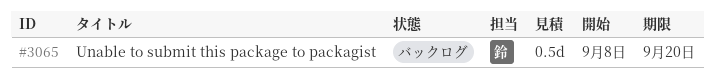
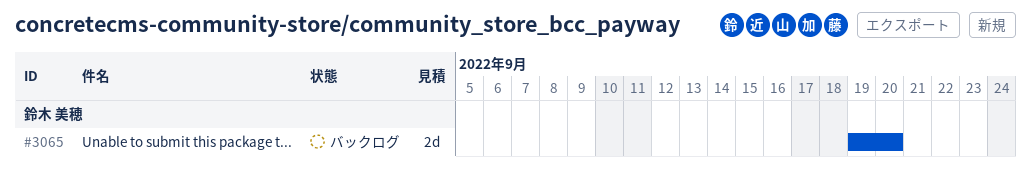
#3065, estimate: 0.5d -> 2d
#3065, start: Sep 8 -> Sep 19

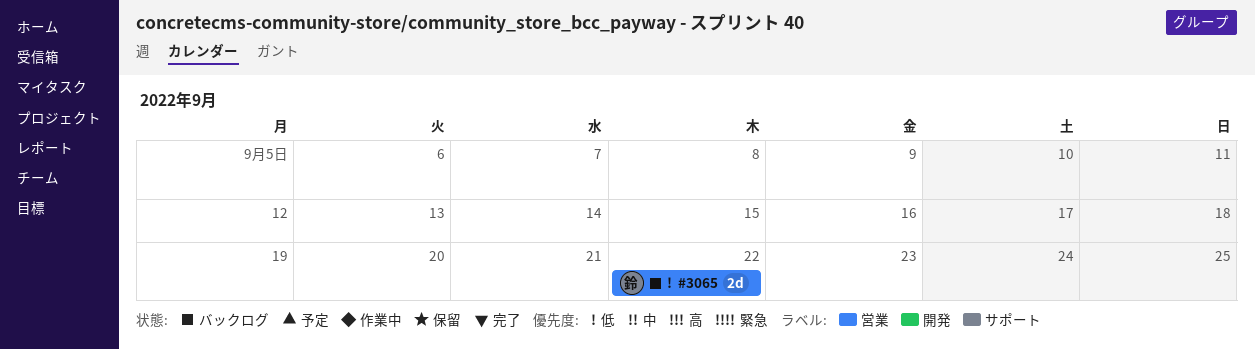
#3065, start: Sep 19 -> Sep 22
#3065, due: Sep 20 -> Sep 22

